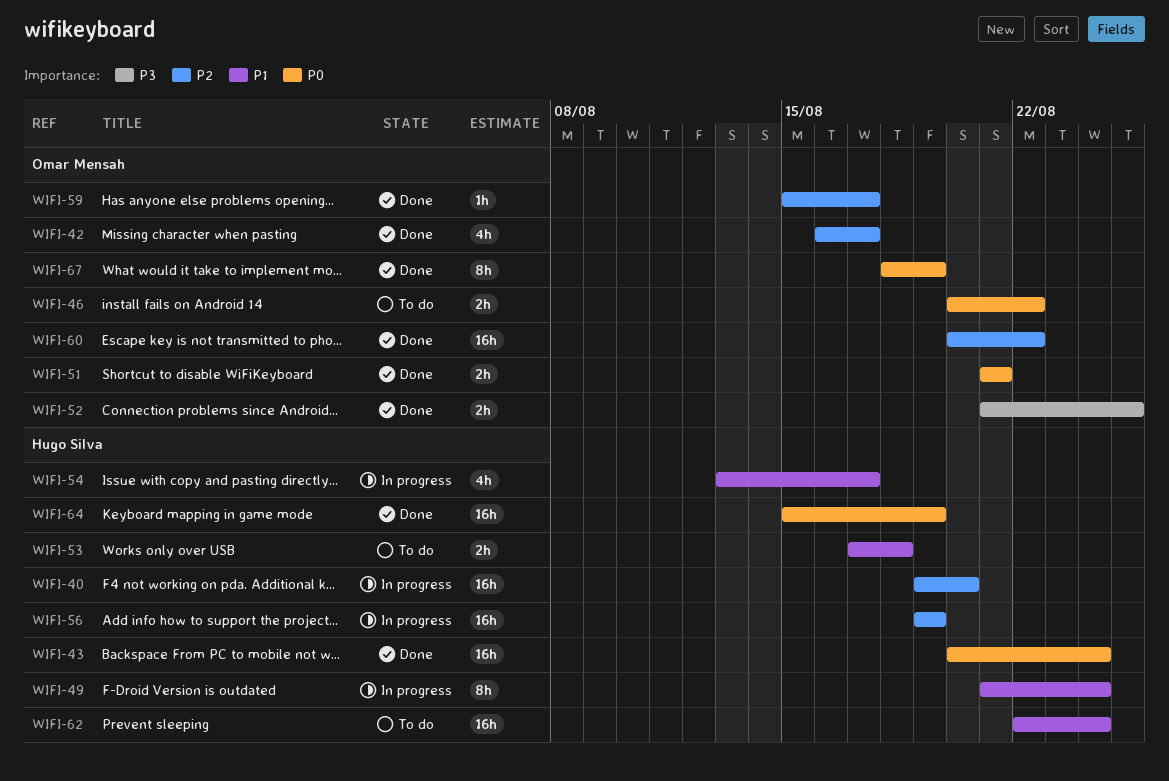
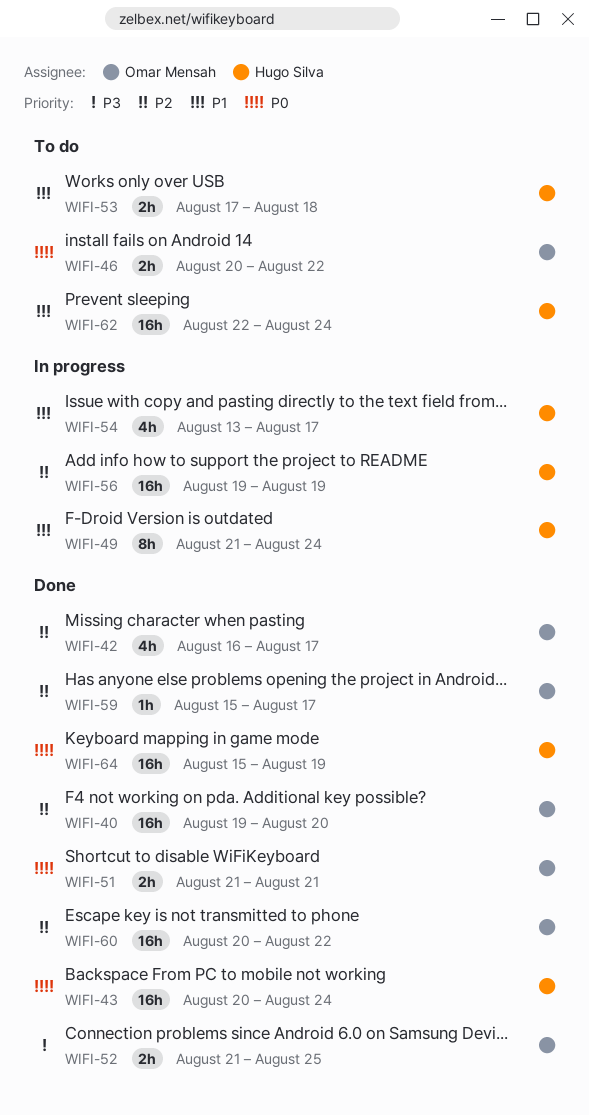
WIFI-40, status: In progress -> Done
WIFI-40, owner: Hugo Silva -> Omar Mensah
WIFI-67: present -> none

